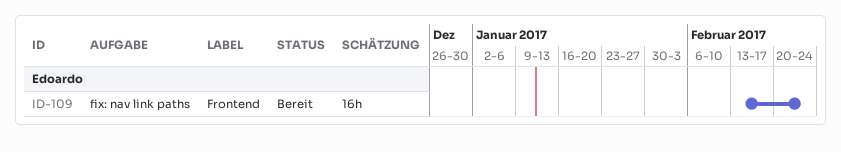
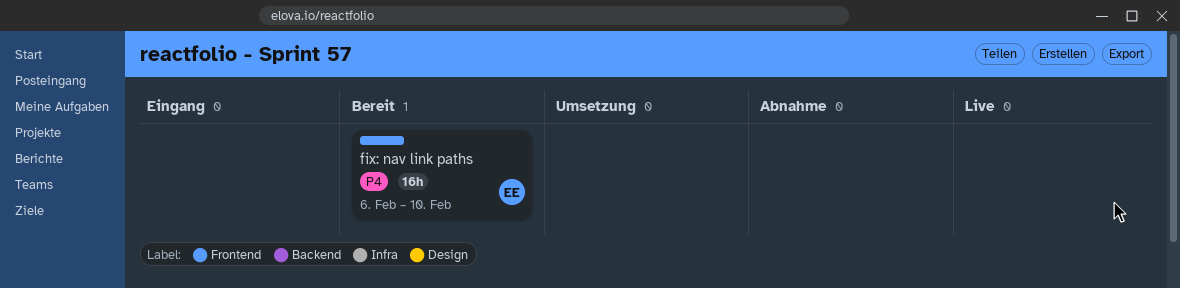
fix: nav link paths, start: Feb 13 -> Feb 6
fix: nav link paths, due: Feb 24 -> Feb 10

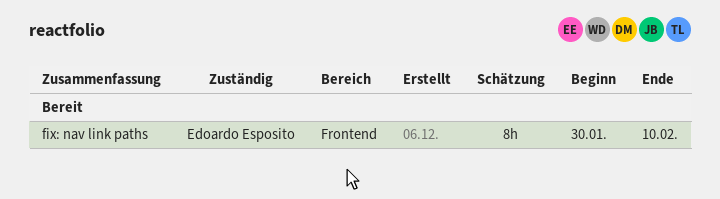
fix: nav link paths, estimate: 16h -> 8h
fix: nav link paths, start: Feb 6 -> Jan 30

